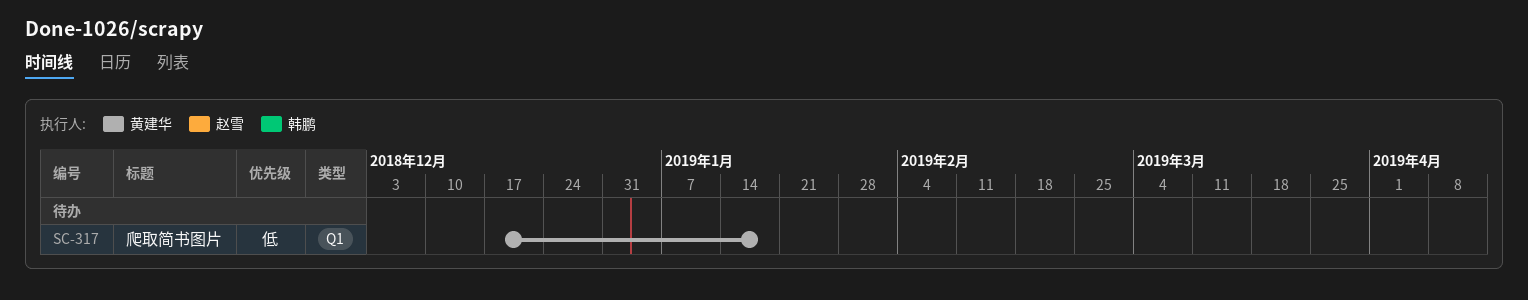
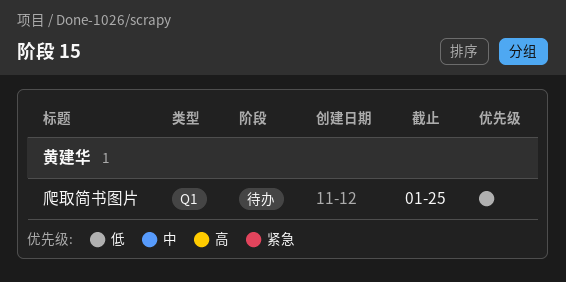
爬取简书图片, due: Jan 18 -> Jan 25

